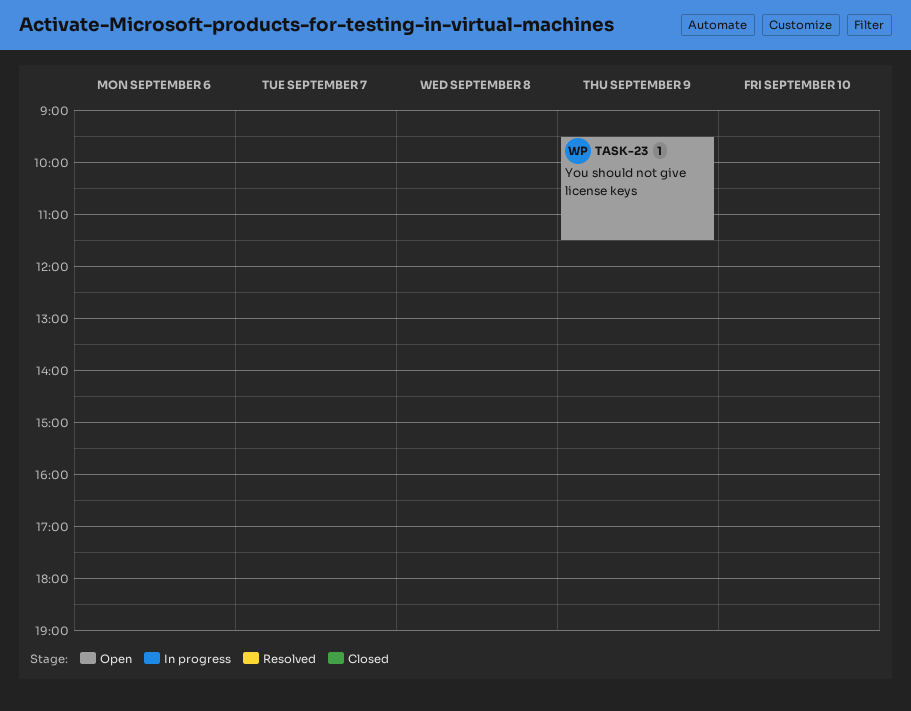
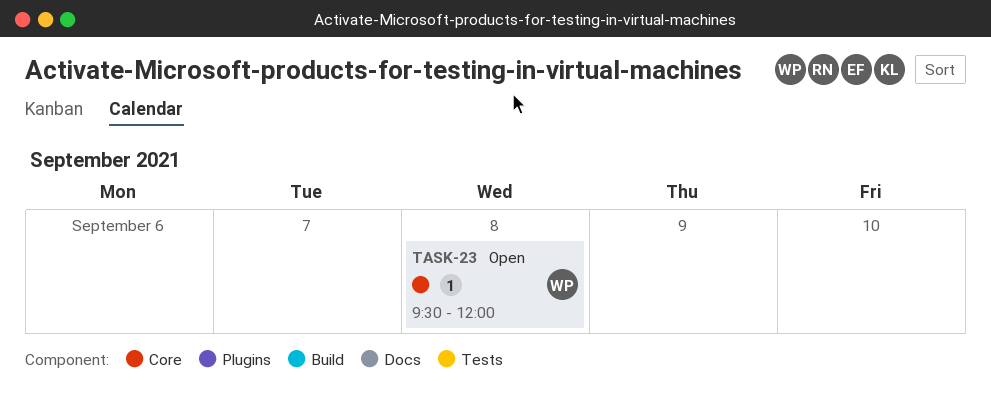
TASK-23, day: Sep 9 -> Sep 8
TASK-23, ends: 11:30 -> 12:00

